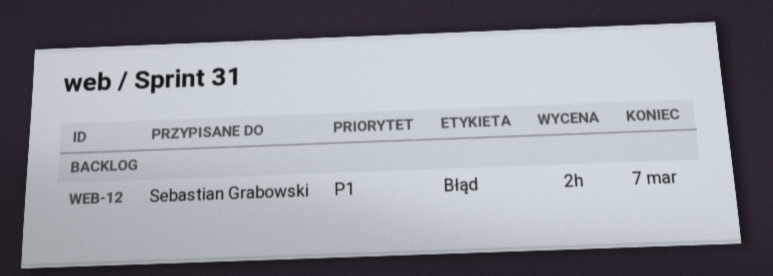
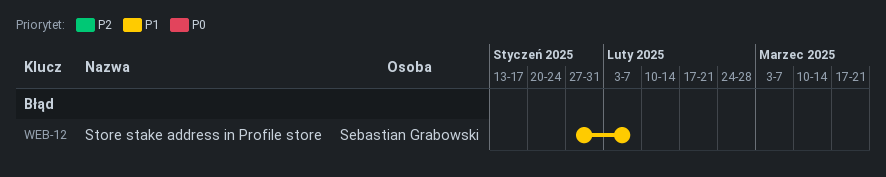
WEB-12, due: Mar 7 -> Feb 7

